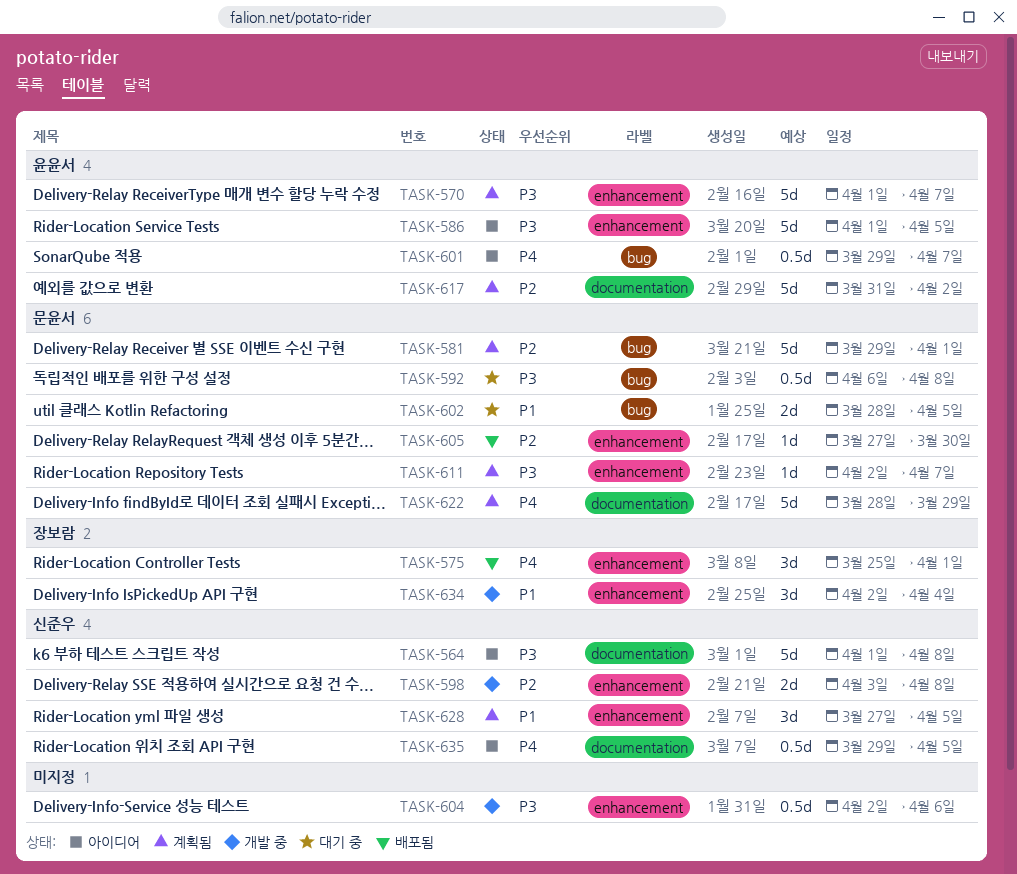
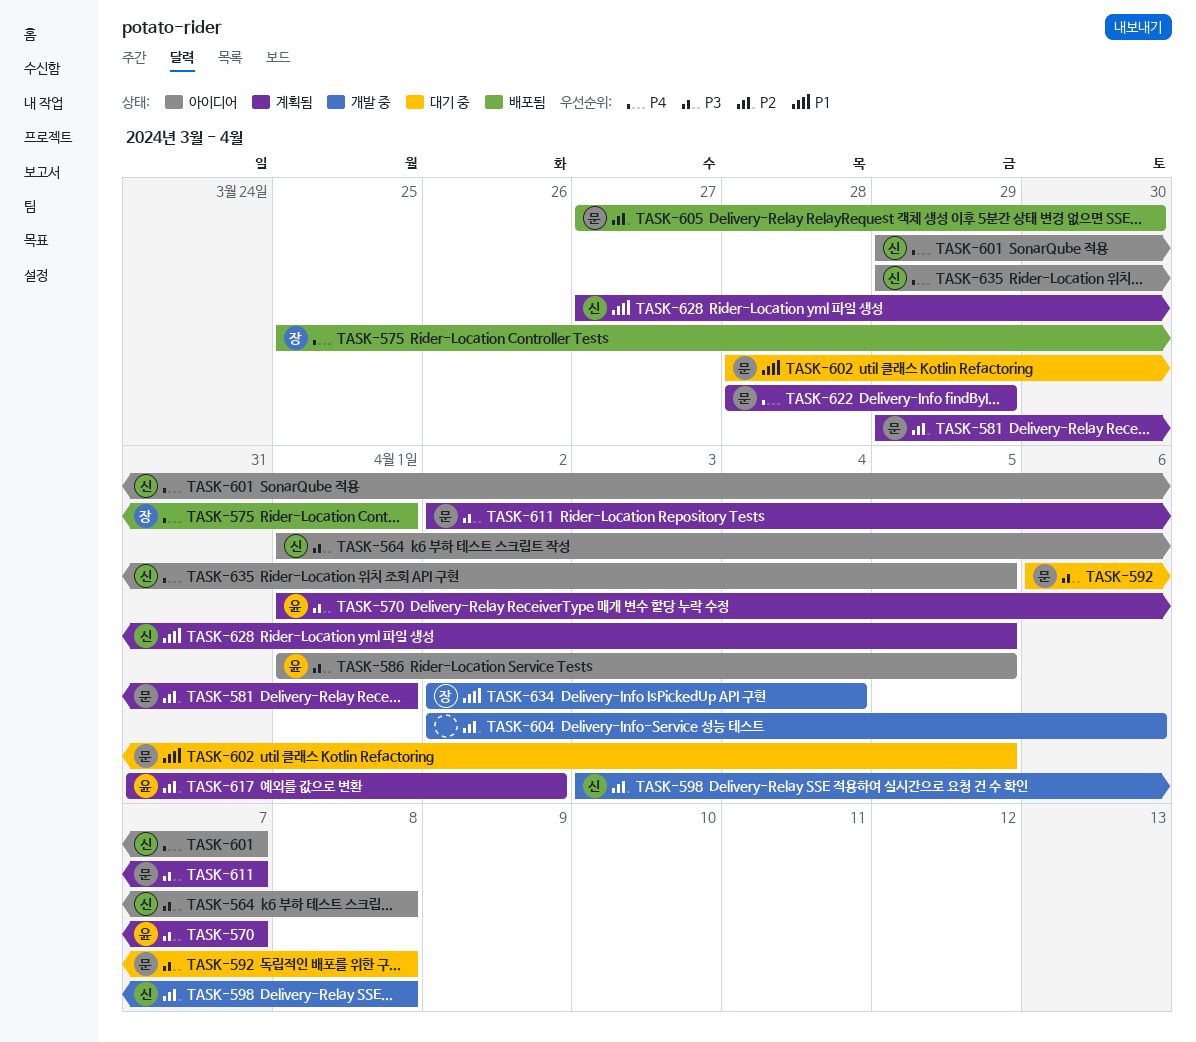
TASK-601, owner: 윤윤서 -> 신준우
TASK-604, priority: P3 -> P2

